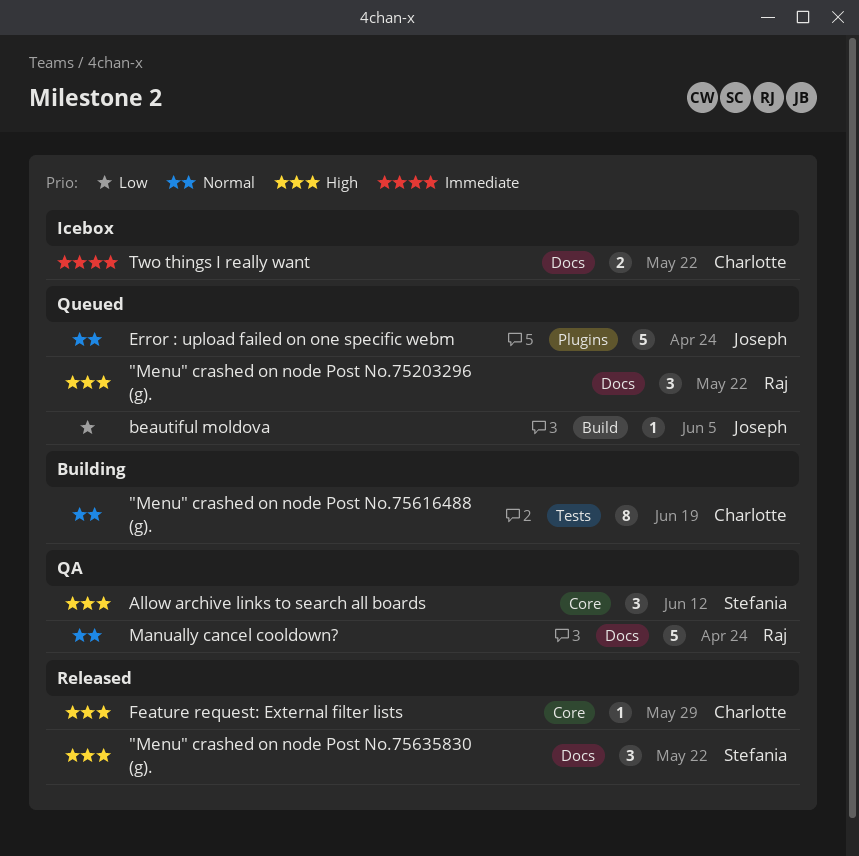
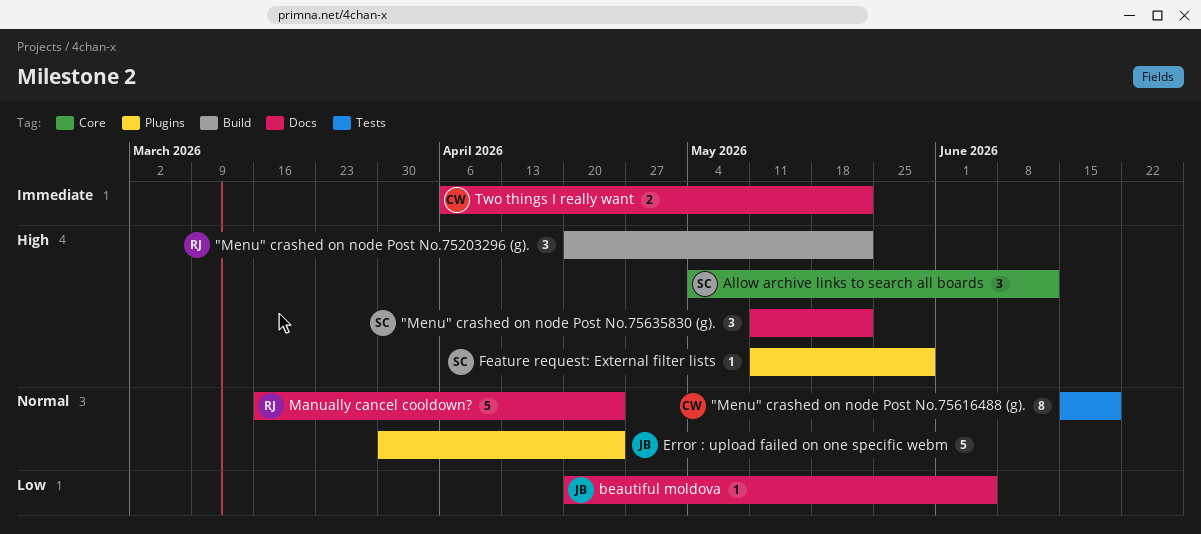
"Menu" crashed on node Post No.75203296 (g)., label: Docs -> Build
beautiful moldova, label: Build -> Docs
Feature request: External filter lists, owner: Charlotte -> Stefania
Feature request: External filter lists, label: Core -> Plugins

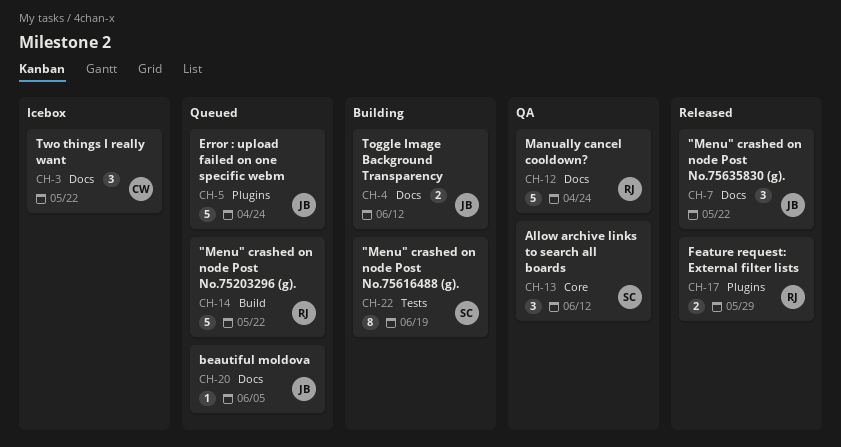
"Menu" crashed on node Post No.75203296 (g)., estimate: 3 -> 5
"Menu" crashed on node Post No.75616488 (g)., owner: CW -> SC
"Menu" crashed on node Post No.75635830 (g)., owner: SC -> JB
Feature request: External filter lists, owner: SC -> RJ
Feature request: External filter lists, estimate: 1 -> 2
Toggle Image Background Transparency: none -> present
Two things I really want, estimate: 2 -> 3

